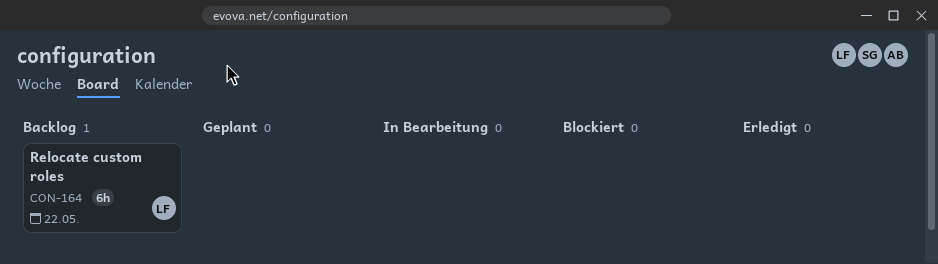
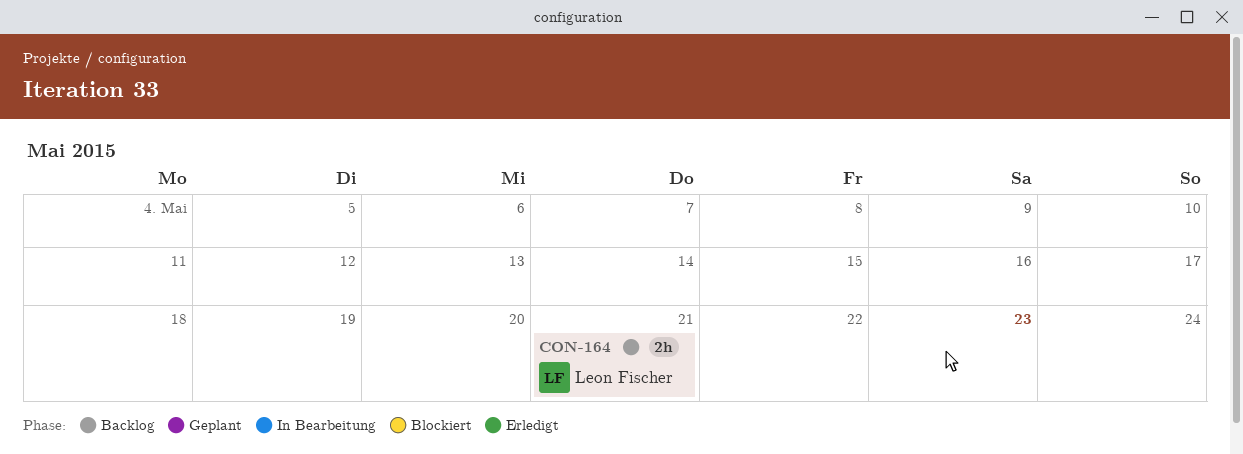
CON-164, estimate: 6h -> 2h
CON-164, due: May 22 -> May 21

